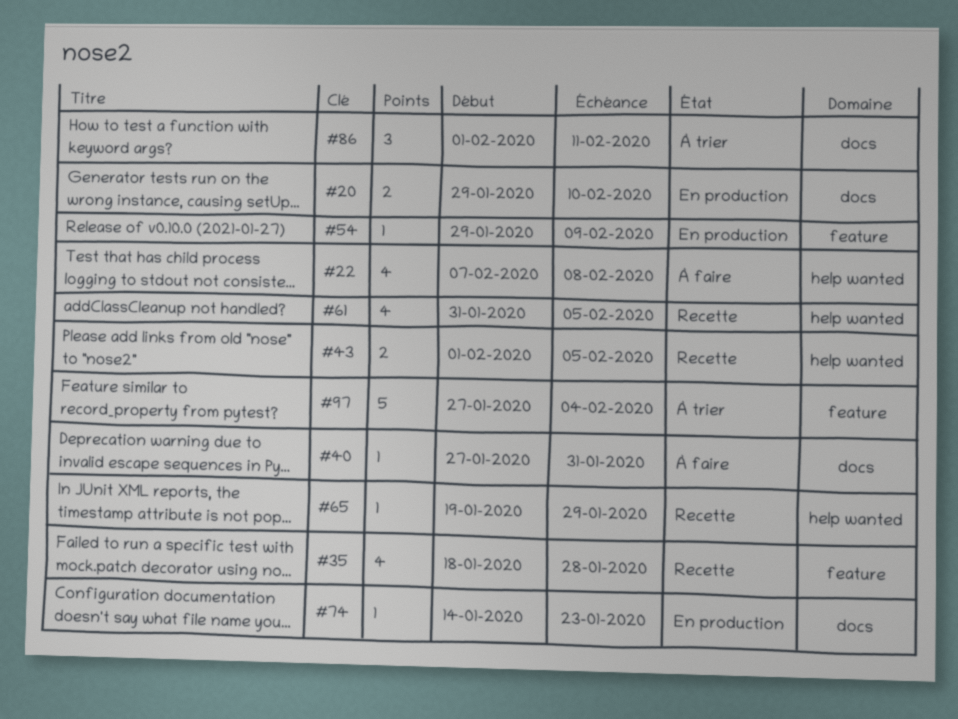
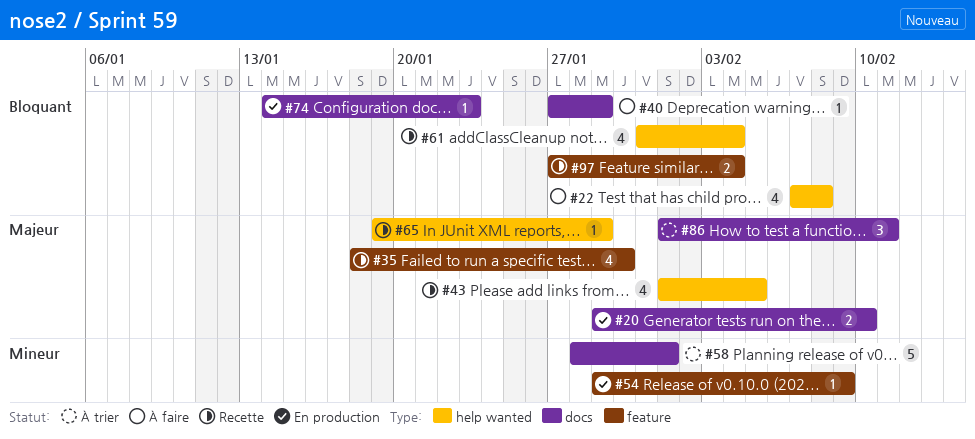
#35, due: Jan 28 -> Jan 30
#40, due: Jan 31 -> Jan 29
#43, estimate: 2 -> 4
#58: none -> present
#61, due: Feb 5 -> Feb 4
#97, status: À trier -> Recette
#97, estimate: 5 -> 2

